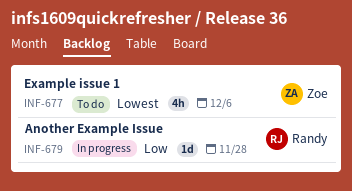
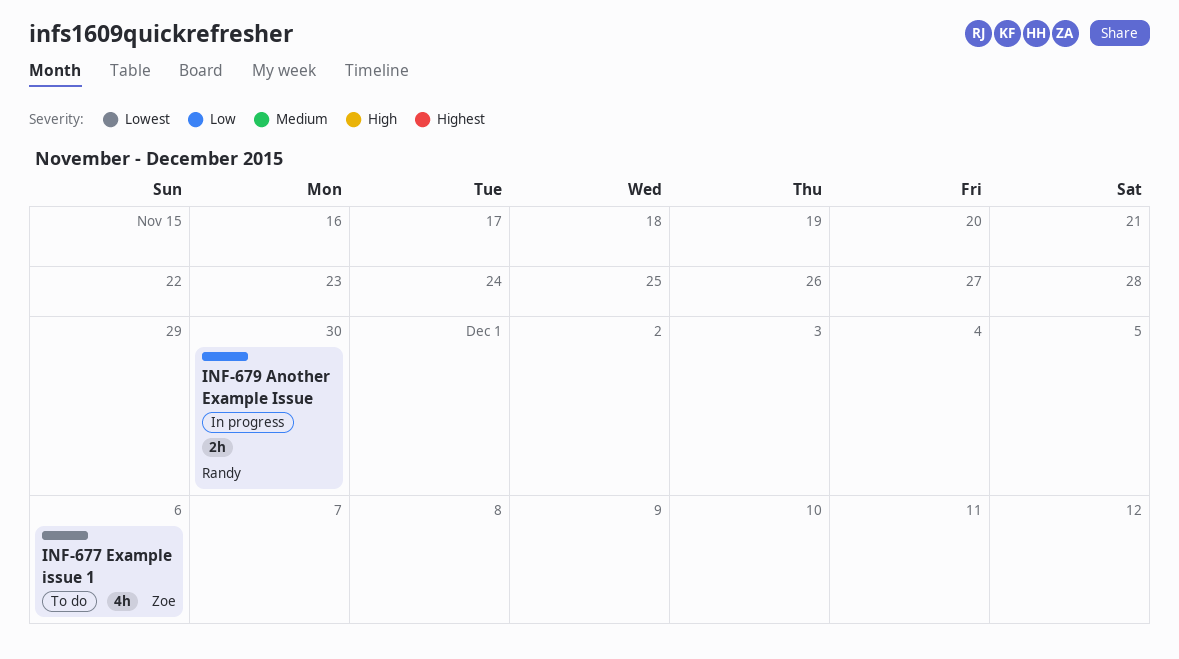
INF-679, estimate: 1d -> 2h
INF-679, due: Nov 28 -> Nov 30

